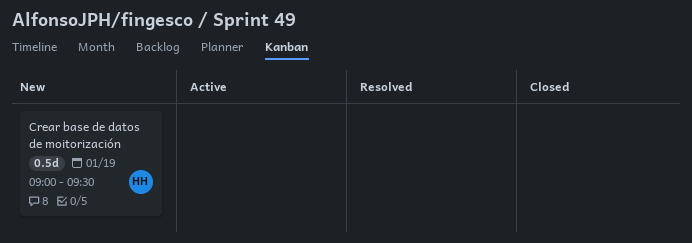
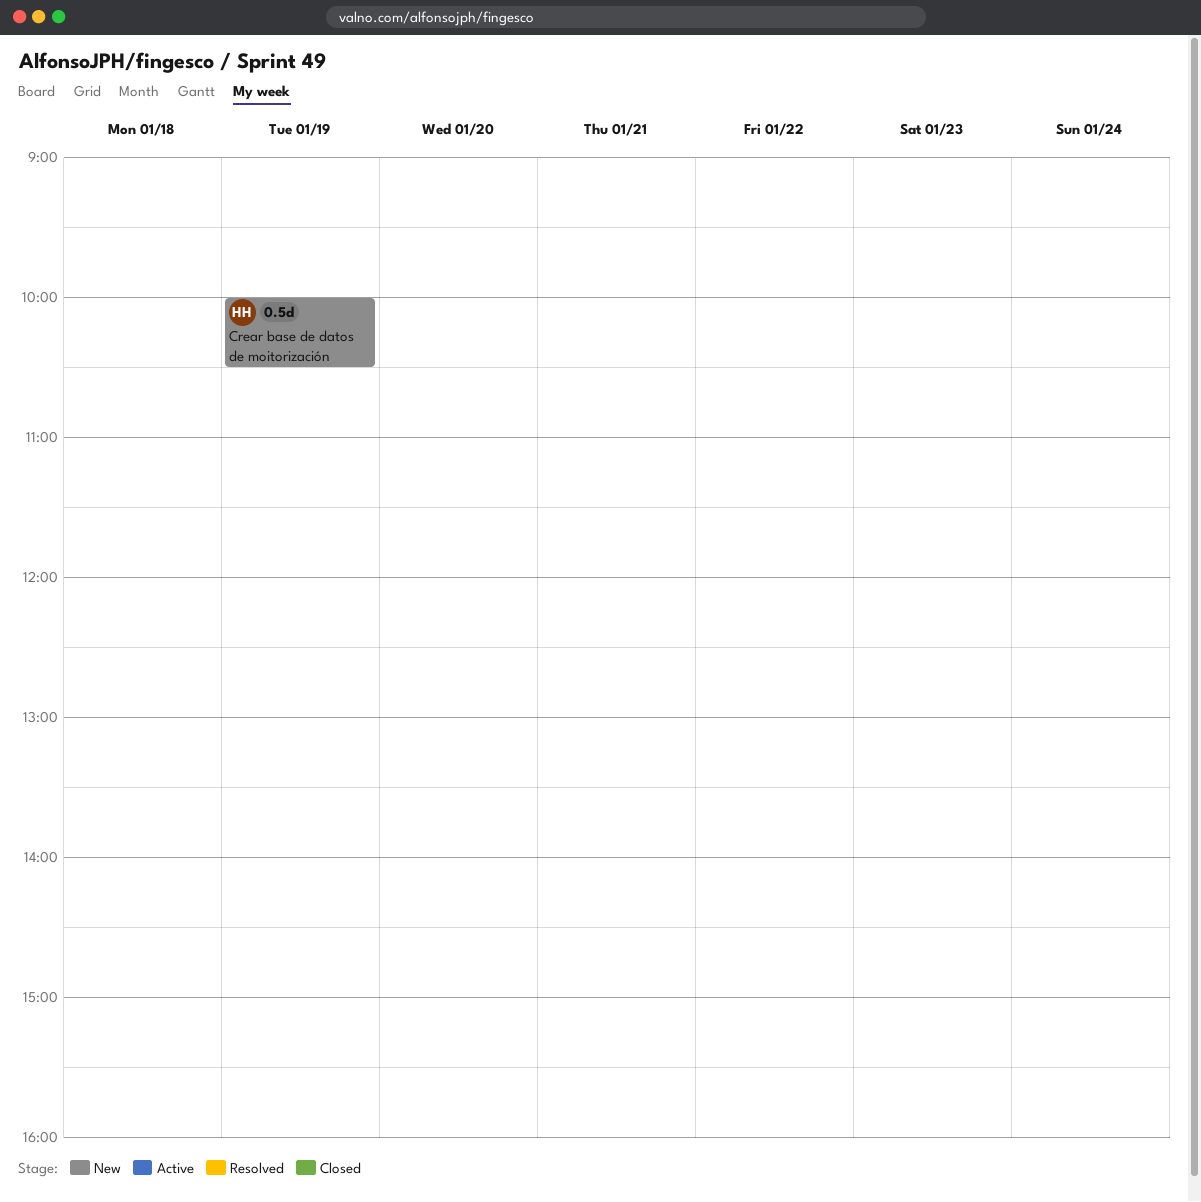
Crear base de datos de moitorización, begins: 09:00 -> 10:00
Crear base de datos de moitorización, ends: 09:30 -> 10:30

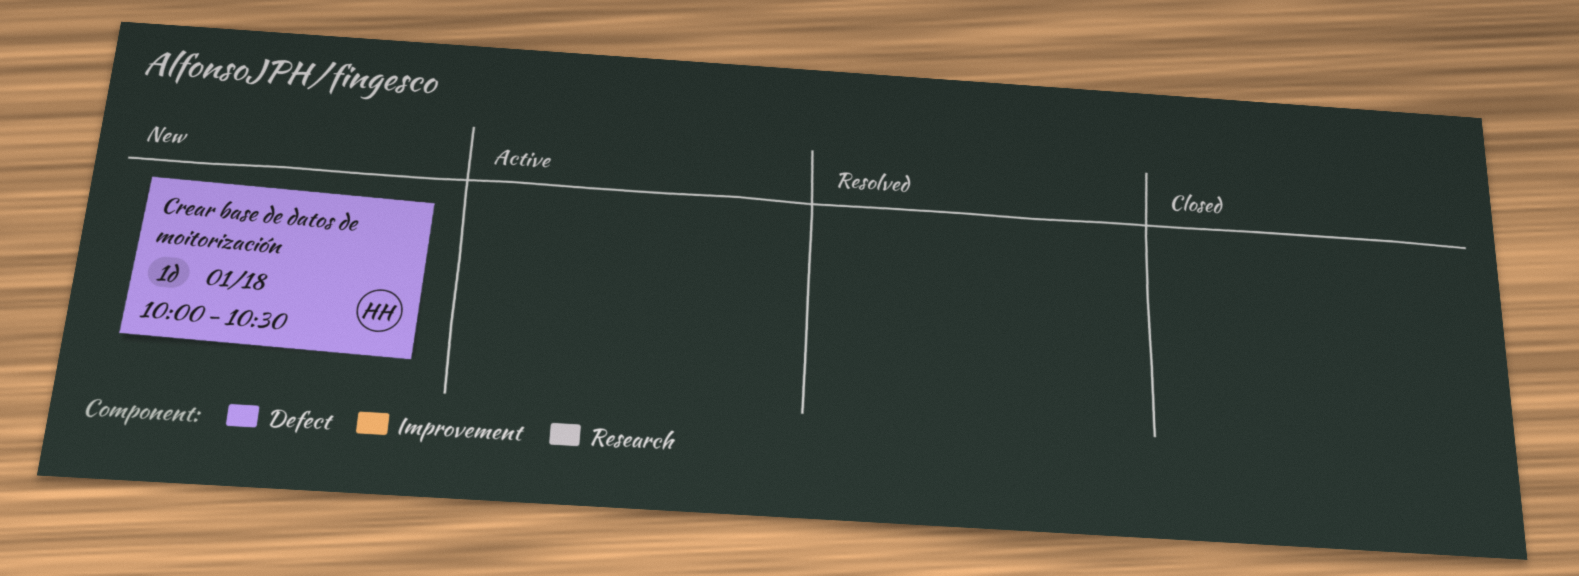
Crear base de datos de moitorización, estimate: 0.5d -> 1d
Crear base de datos de moitorización, day: Jan 19 -> Jan 18

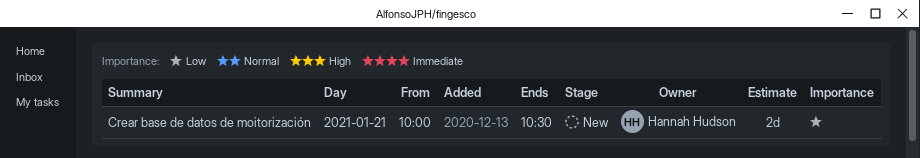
Crear base de datos de moitorización, estimate: 1d -> 2d
Crear base de datos de moitorización, day: Jan 18 -> Jan 21

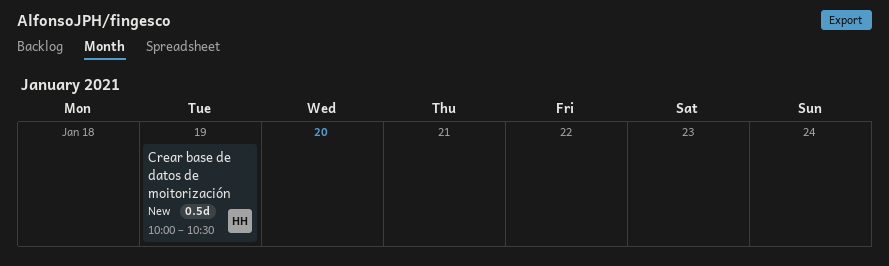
Crear base de datos de moitorización, estimate: 2d -> 0.5d
Crear base de datos de moitorización, day: Jan 21 -> Jan 19

